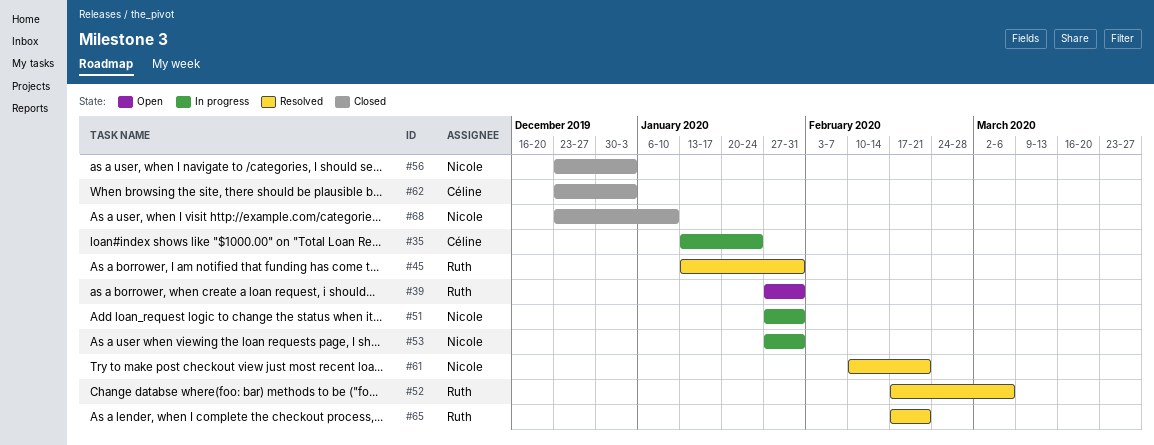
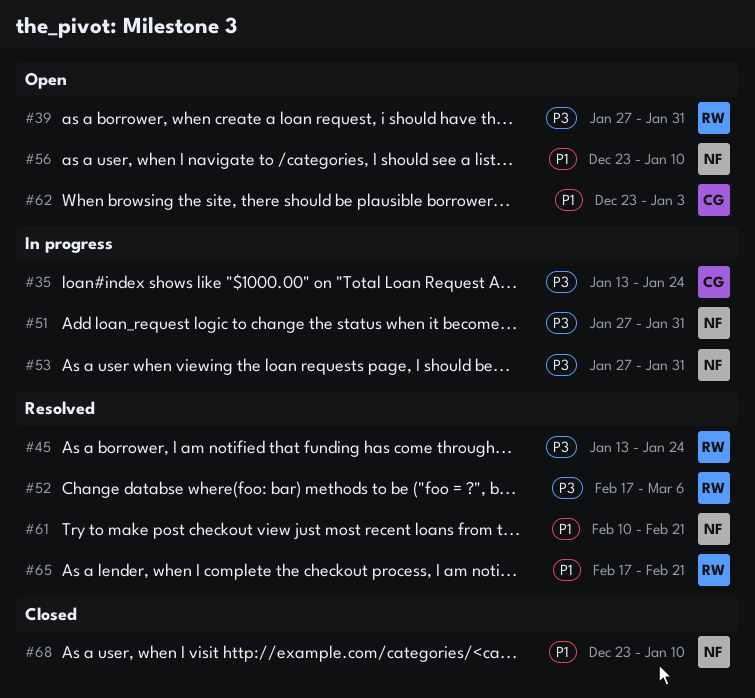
#45, due: Jan 31 -> Jan 24
#56, status: Closed -> Open
#56, due: Jan 3 -> Jan 10
#62, status: Closed -> Open

